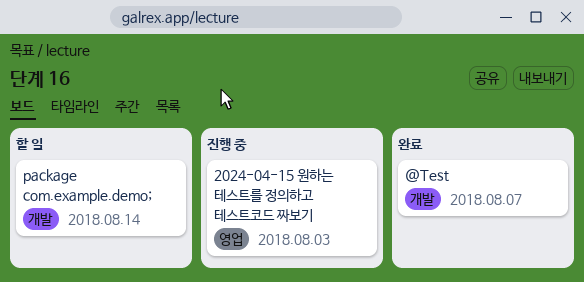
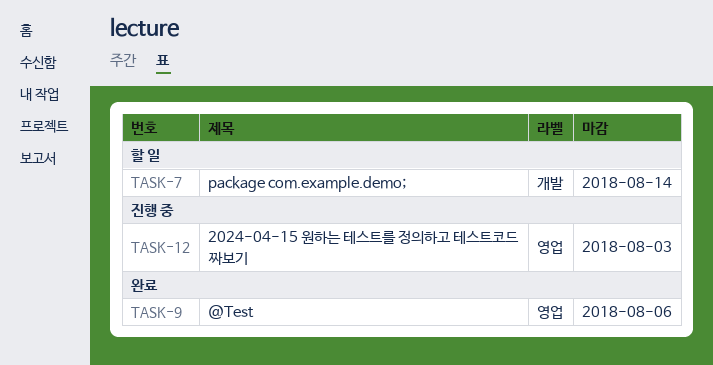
@Test, label: 개발 -> 영업
@Test, due: Aug 7 -> Aug 6

